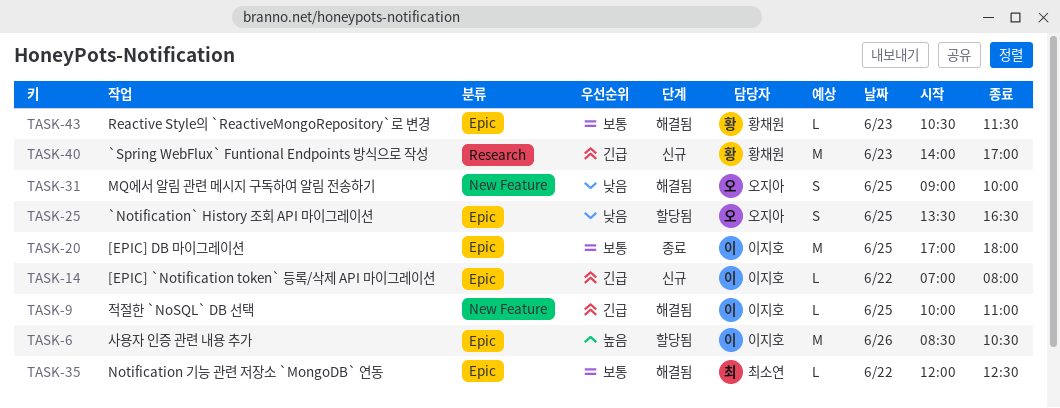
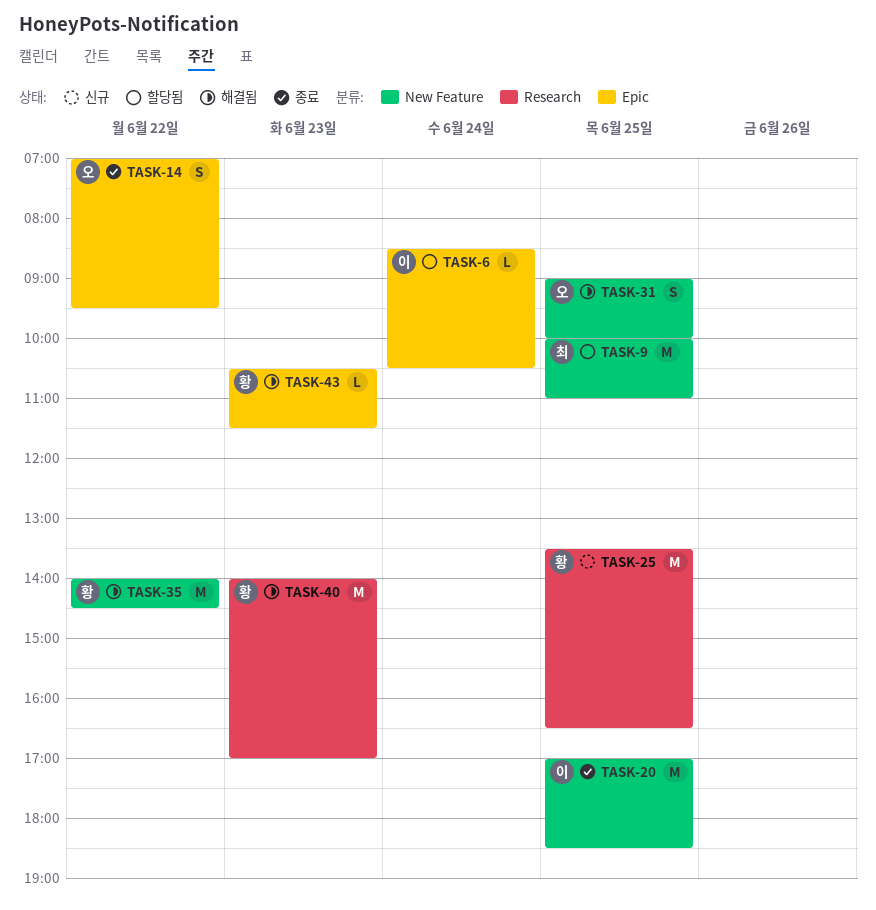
TASK-6, estimate: M -> L
TASK-6, day: Jun 26 -> Jun 24
TASK-9, status: 해결됨 -> 할당됨
TASK-9, owner: 이지호 -> 최소연
TASK-9, estimate: L -> M
TASK-14, status: 신규 -> 종료
TASK-14, owner: 이지호 -> 오지아
TASK-14, estimate: L -> S
TASK-14, ends: 08:00 -> 09:30
TASK-20, label: Epic -> New Feature
TASK-20, ends: 18:00 -> 18:30
TASK-25, status: 할당됨 -> 신규
TASK-25, owner: 오지아 -> 황채원
TASK-25, label: Epic -> Research
TASK-25, estimate: S -> M
TASK-35, owner: 최소연 -> 황채원
TASK-35, label: Epic -> New Feature
TASK-35, estimate: L -> M
TASK-35, begins: 12:00 -> 14:00
TASK-35, ends: 12:30 -> 14:30
TASK-40, status: 신규 -> 해결됨

